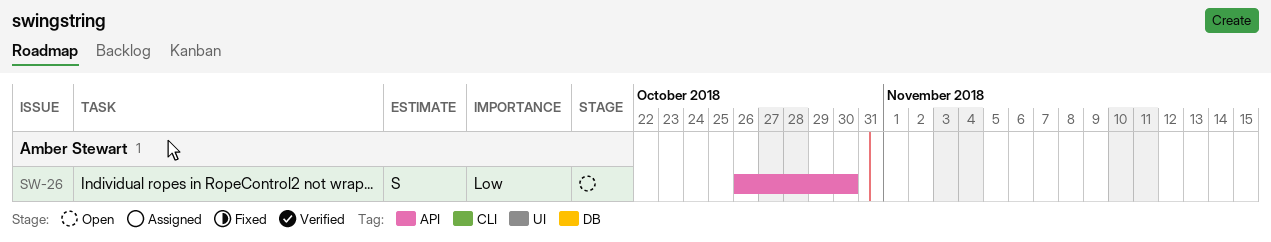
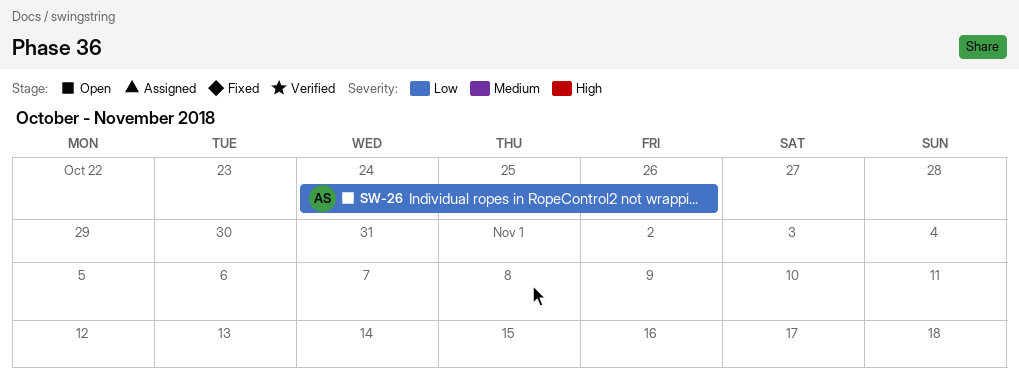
SW-26, start: Oct 26 -> Oct 24
SW-26, due: Oct 30 -> Oct 26

